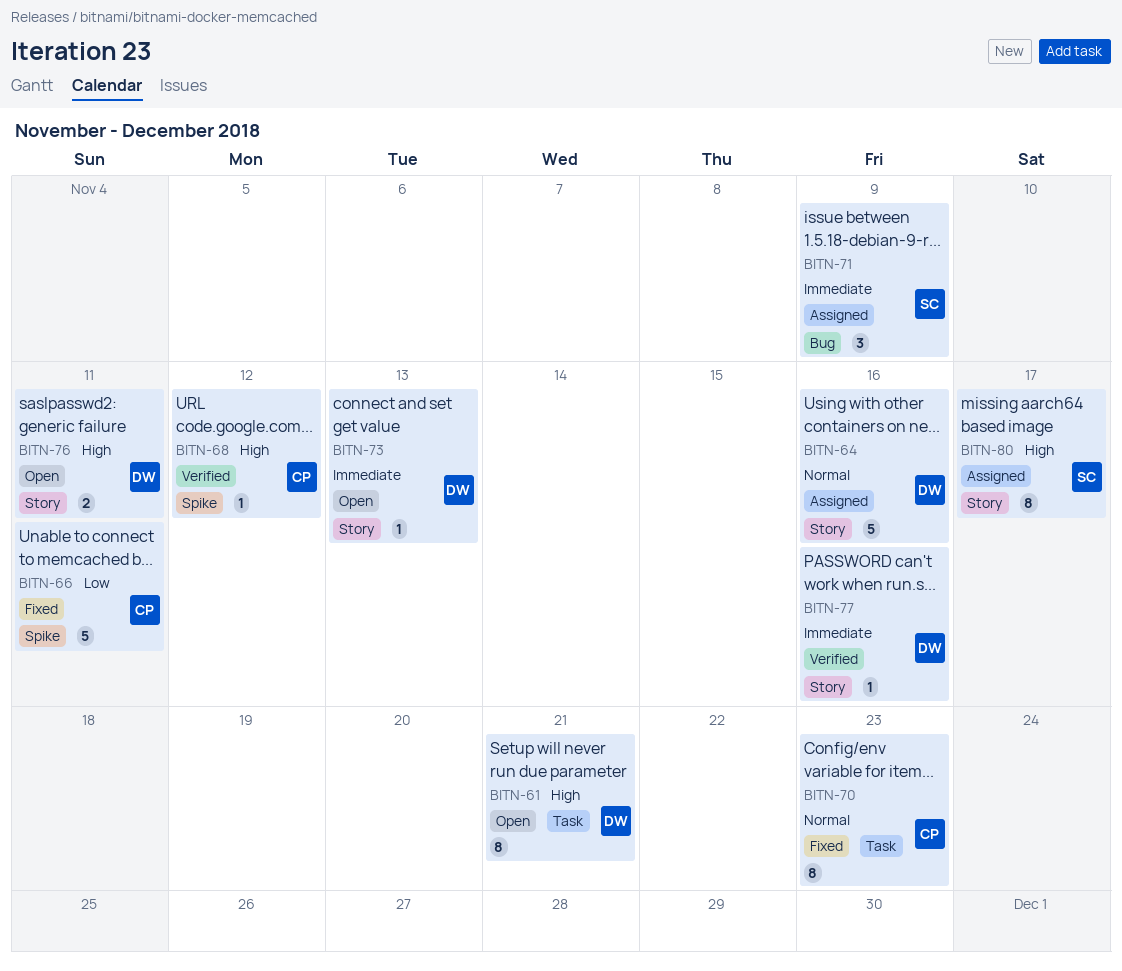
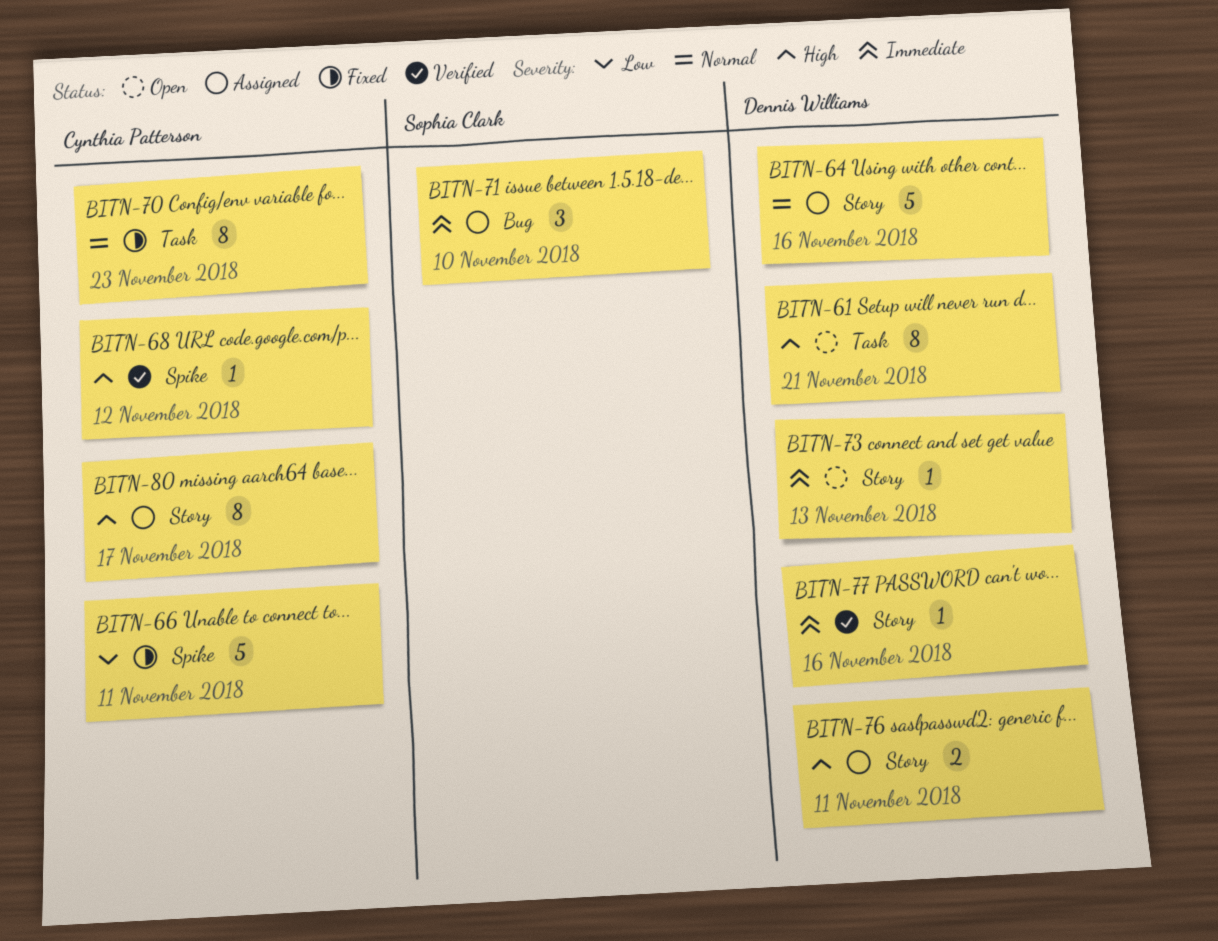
BITN-71, due: Nov 9 -> Nov 10
BITN-76, status: Open -> Assigned
BITN-80, owner: Sophia Clark -> Cynthia Patterson

